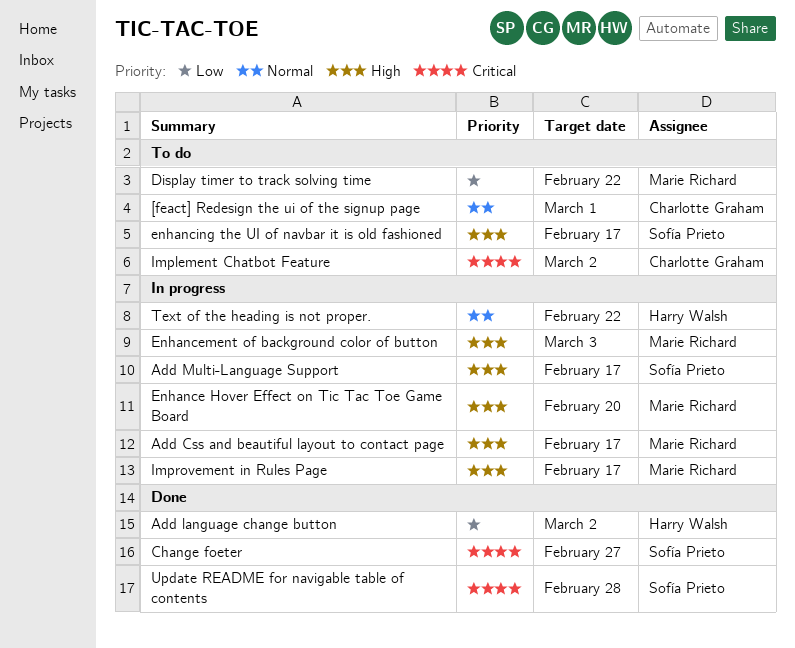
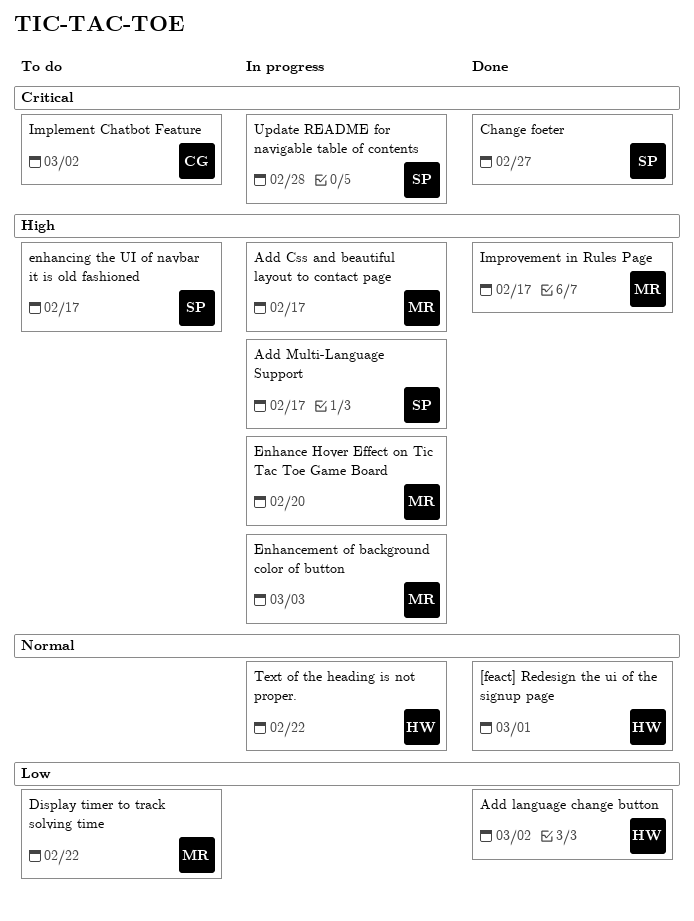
[feact] Redesign the ui of the signup page, status: To do -> Done
[feact] Redesign the ui of the signup page, owner: Charlotte Graham -> Harry Walsh
Improvement in Rules Page, status: In progress -> Done
Update README for navigable table of contents, status: Done -> In progress

